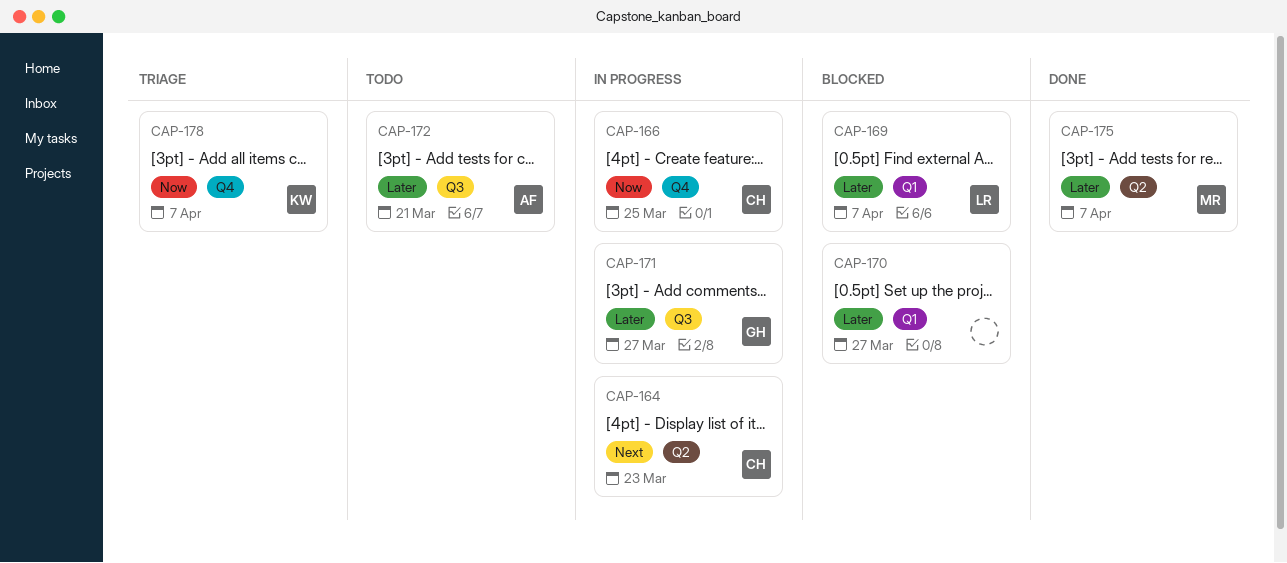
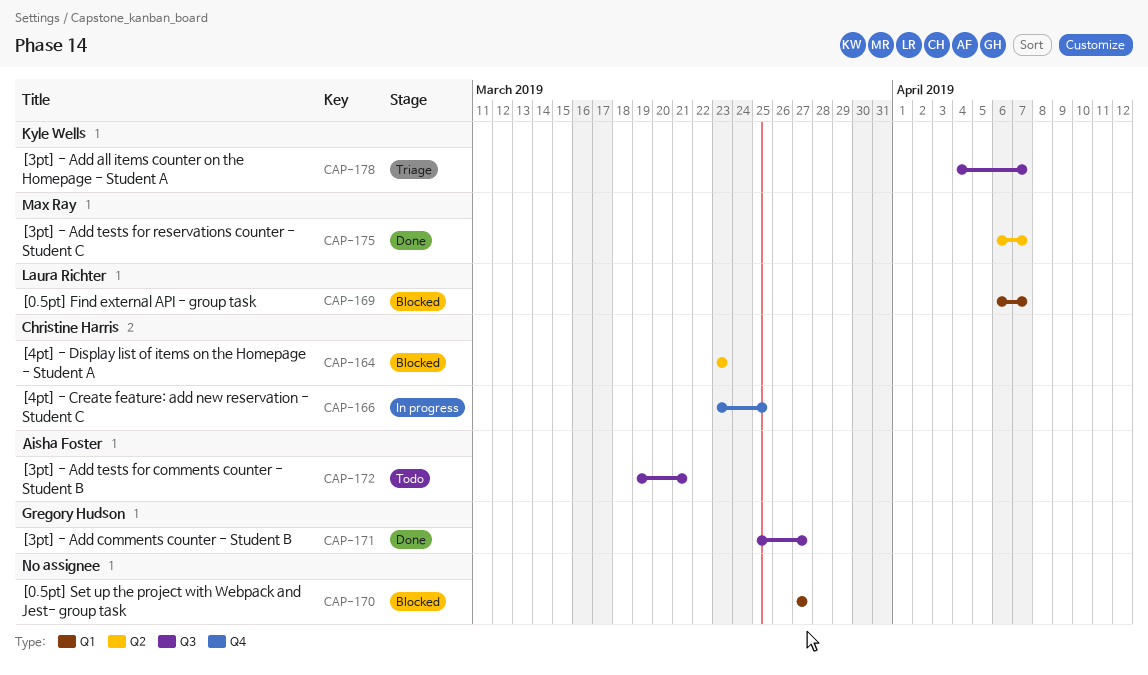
CAP-164, status: In progress -> Blocked
CAP-171, status: In progress -> Done
CAP-178, label: Q4 -> Q3

